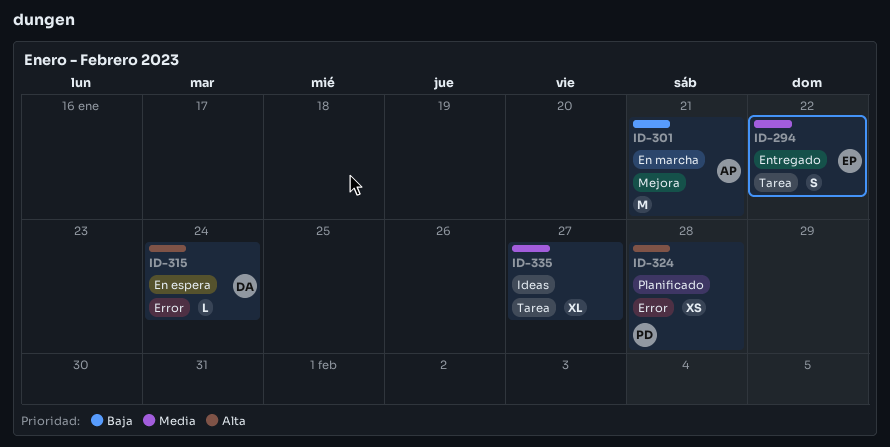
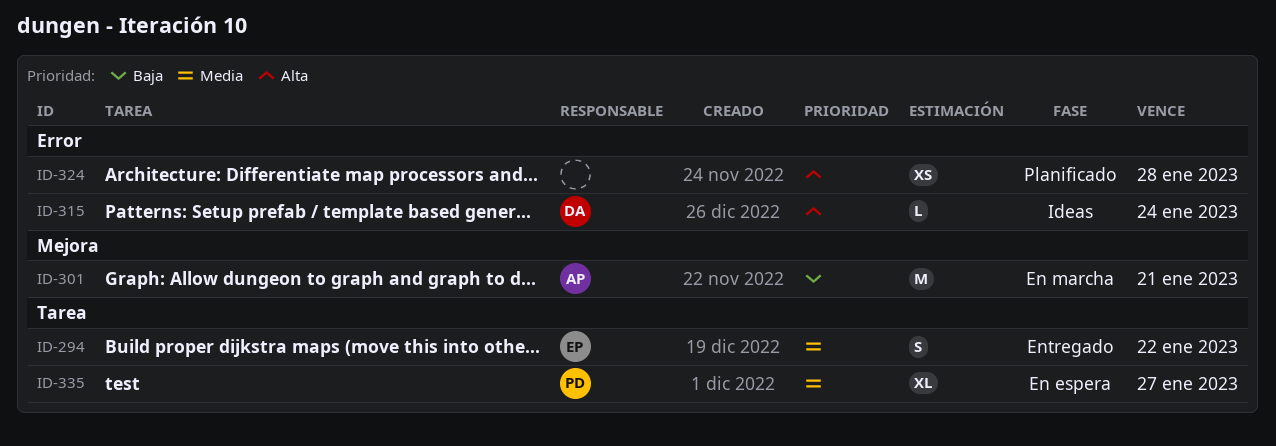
ID-315, status: En espera -> Ideas
ID-324, owner: PD -> none
ID-335, status: Ideas -> En espera
ID-335, owner: none -> PD

